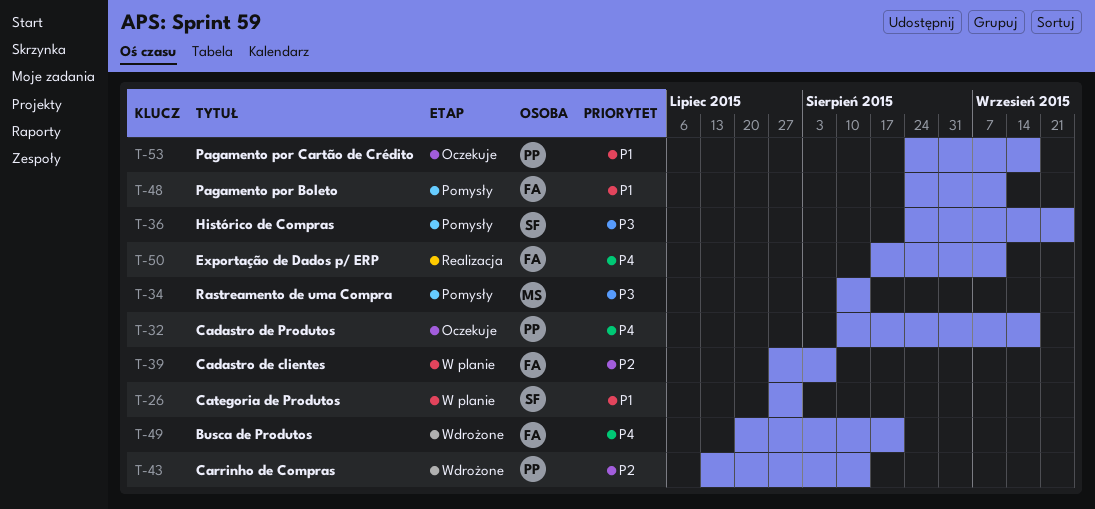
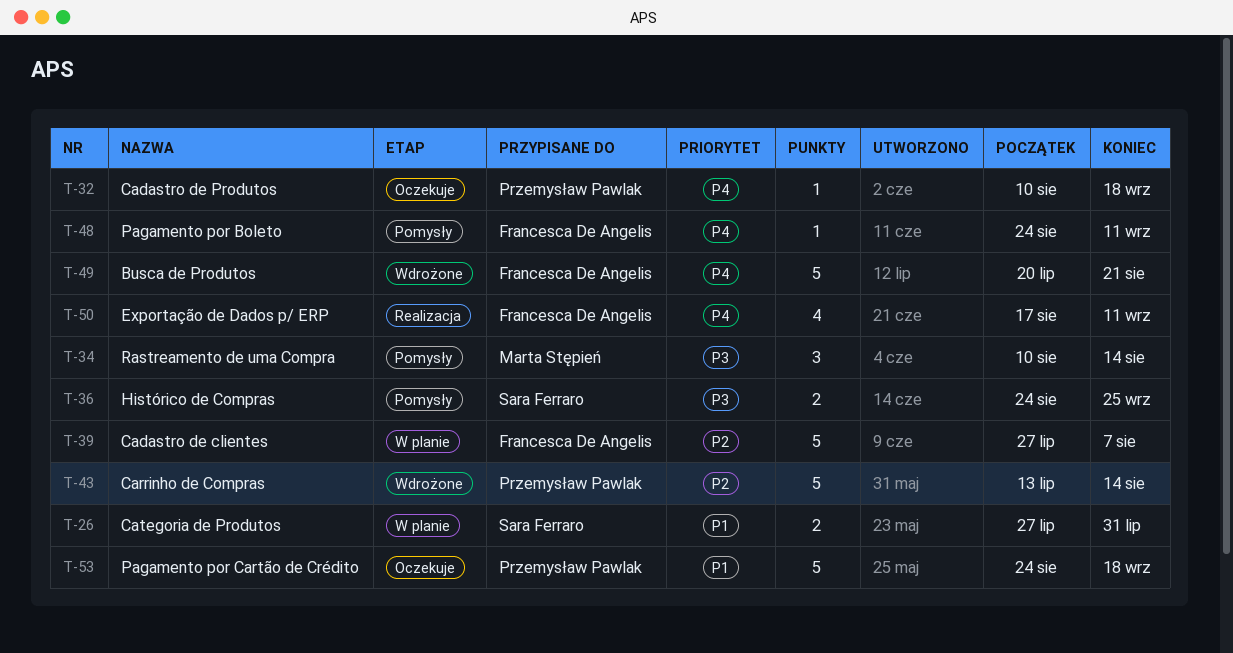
T-48, priority: P1 -> P4

